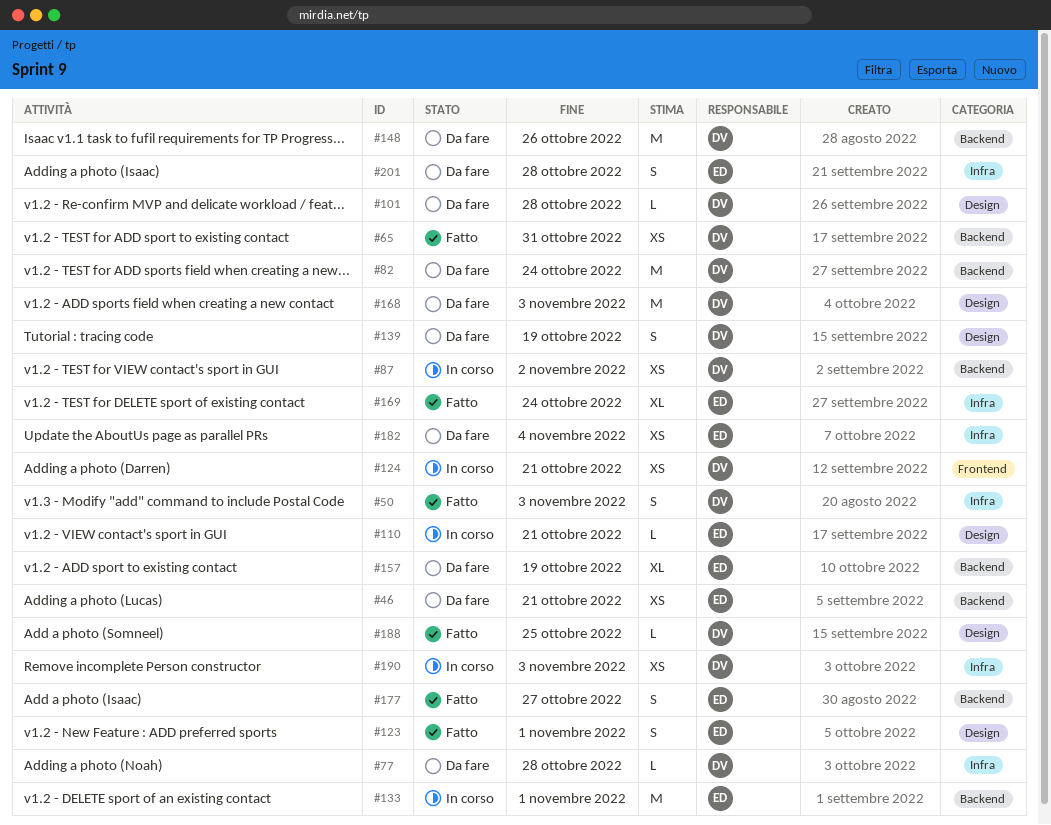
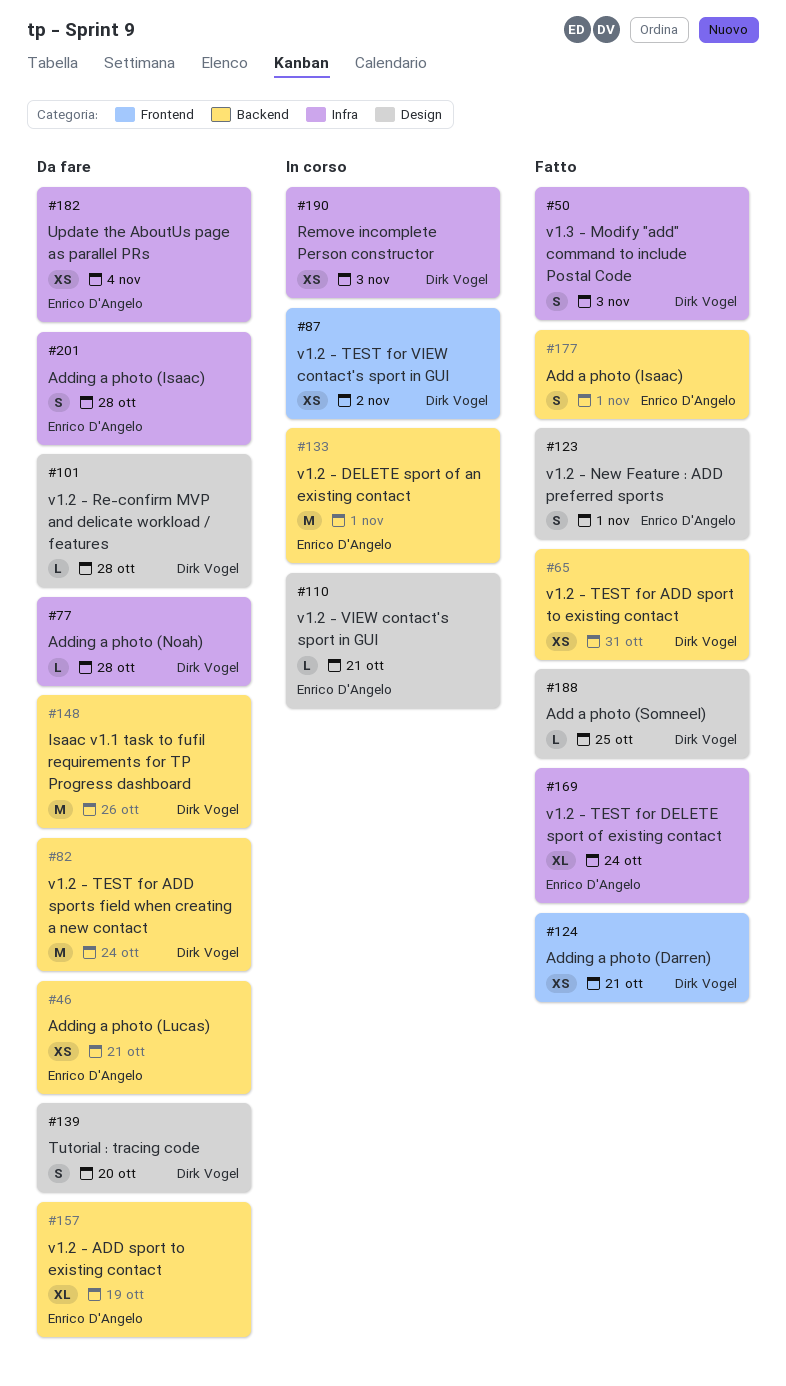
#87, label: Backend -> Frontend
#124, status: In corso -> Fatto
#139, due: Oct 19 -> Oct 20
#168: present -> none
#177, due: Oct 27 -> Nov 1

